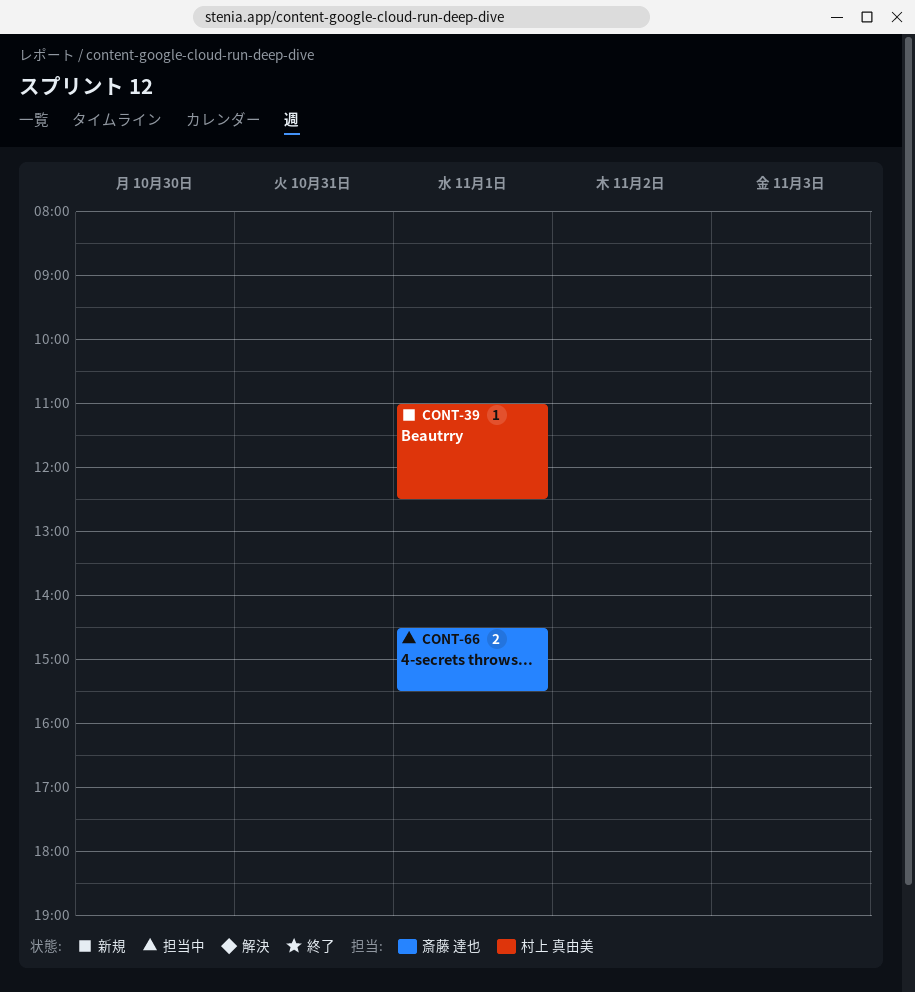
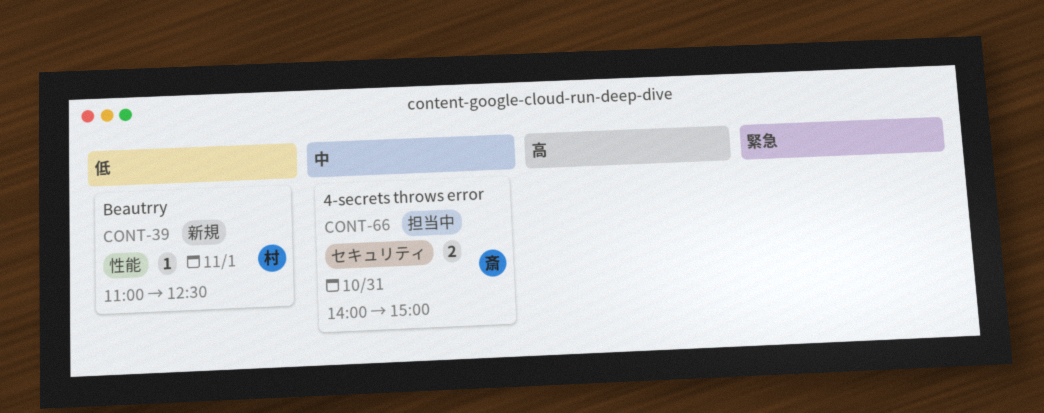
CONT-66, day: Nov 1 -> Oct 31
CONT-66, begins: 14:30 -> 14:00
CONT-66, ends: 15:30 -> 15:00

